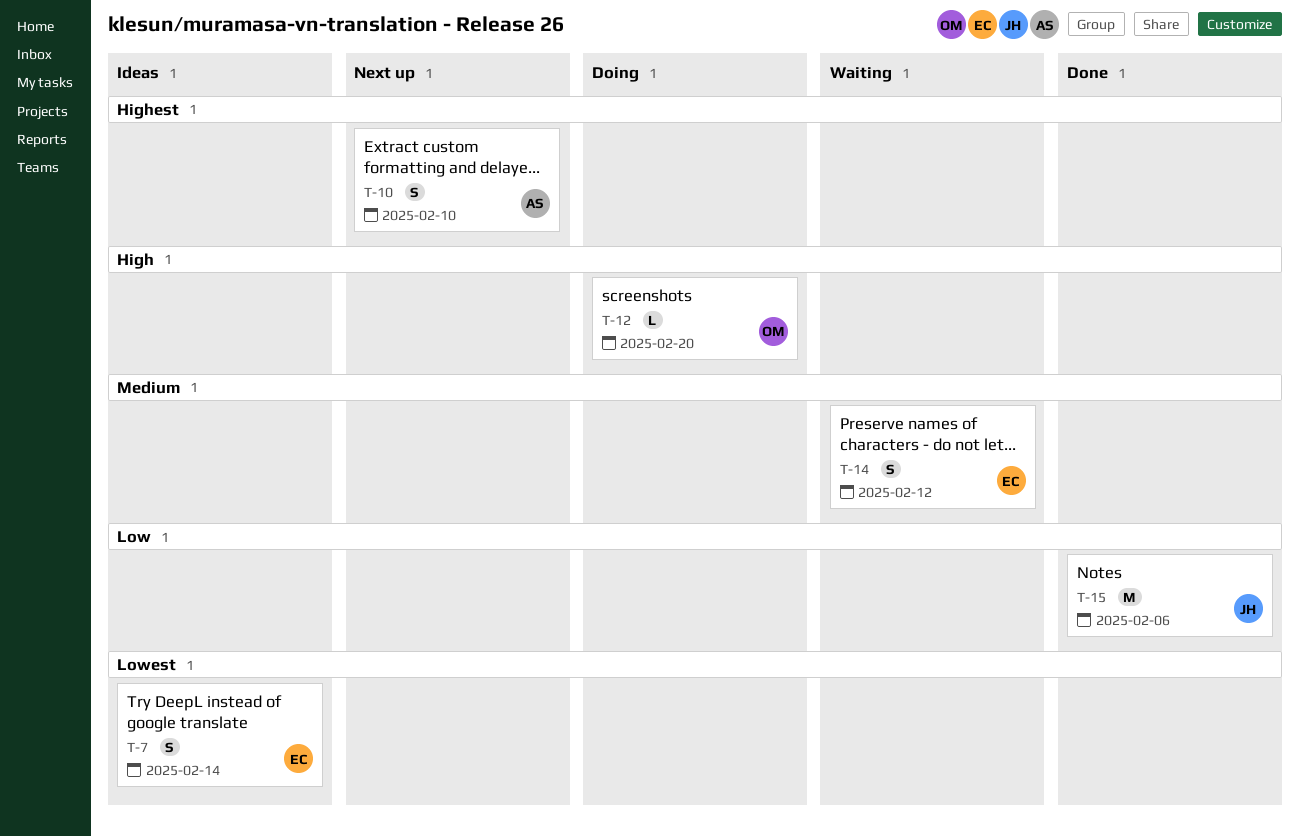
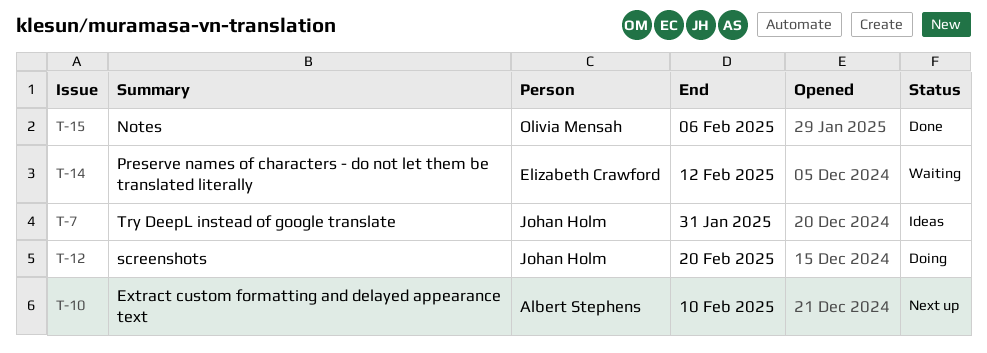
T-7, owner: Elizabeth Crawford -> Johan Holm
T-7, due: Feb 14 -> Jan 31
T-12, owner: Olivia Mensah -> Johan Holm
T-15, owner: Johan Holm -> Olivia Mensah

